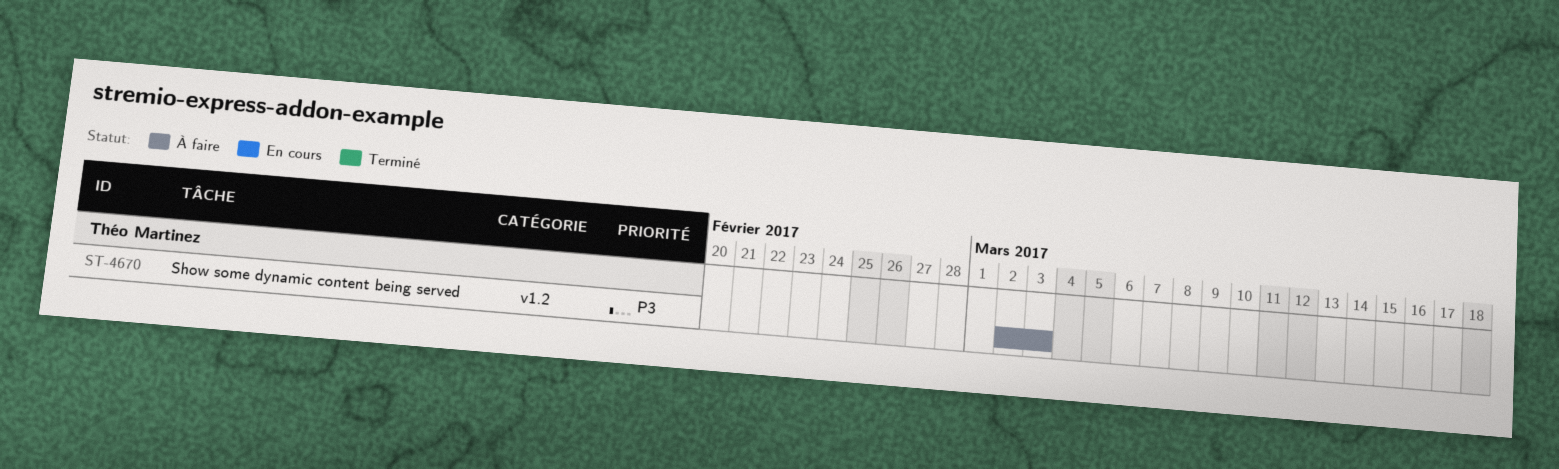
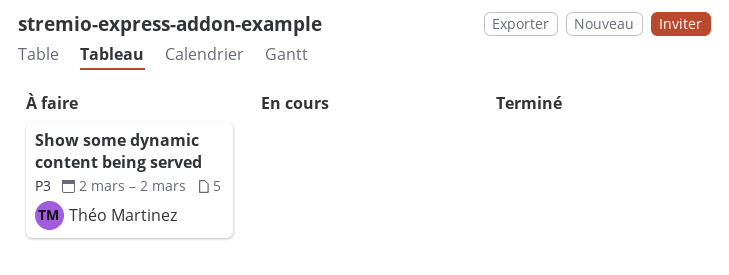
Show some dynamic content being served, due: Mar 3 -> Mar 2

